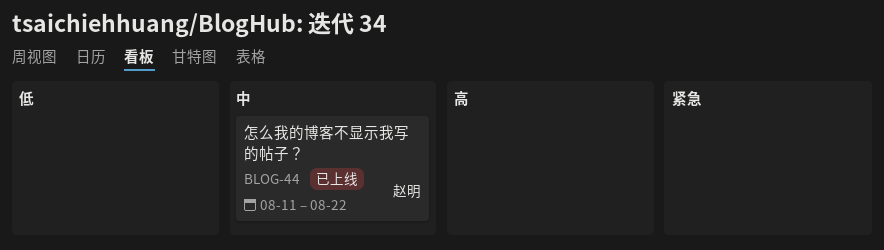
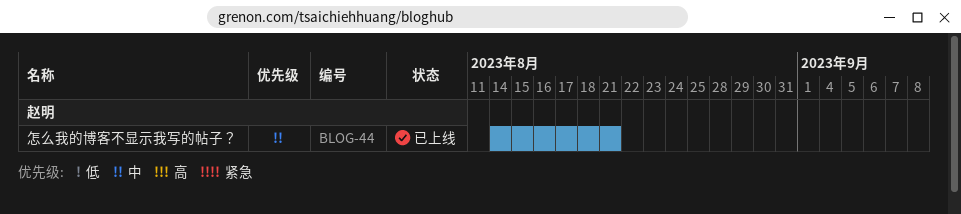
BLOG-44, start: Aug 11 -> Aug 14
BLOG-44, due: Aug 22 -> Aug 21

